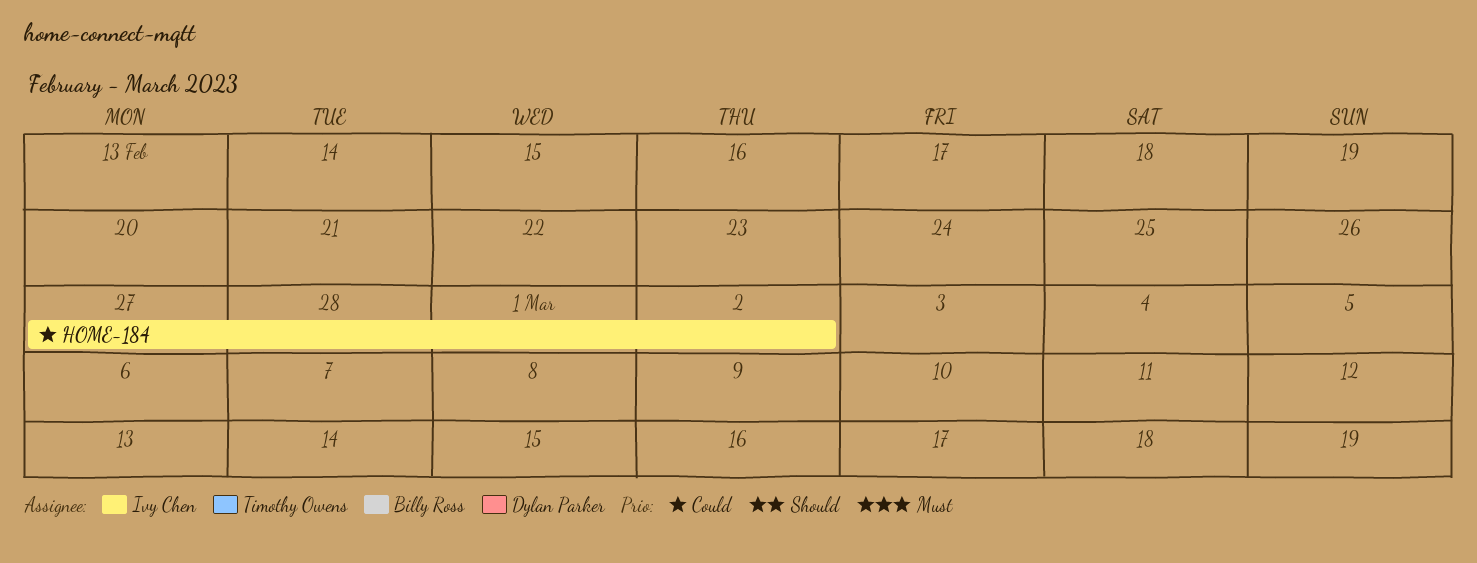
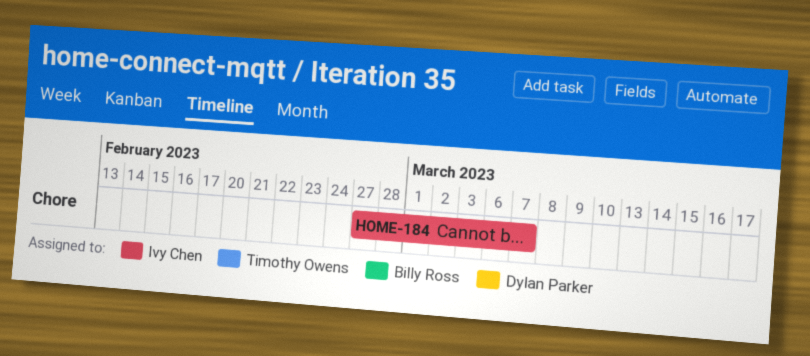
HOME-184, due: Mar 2 -> Mar 7

